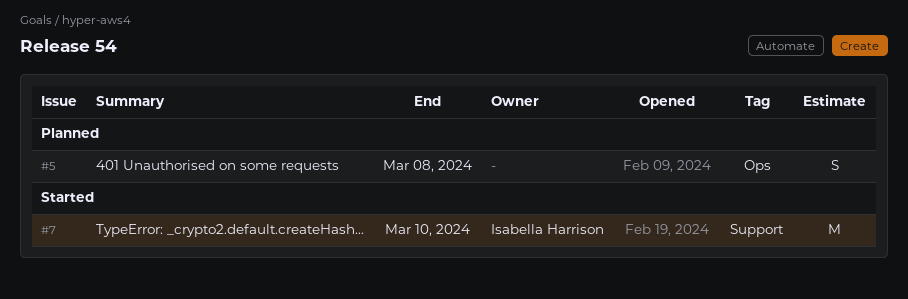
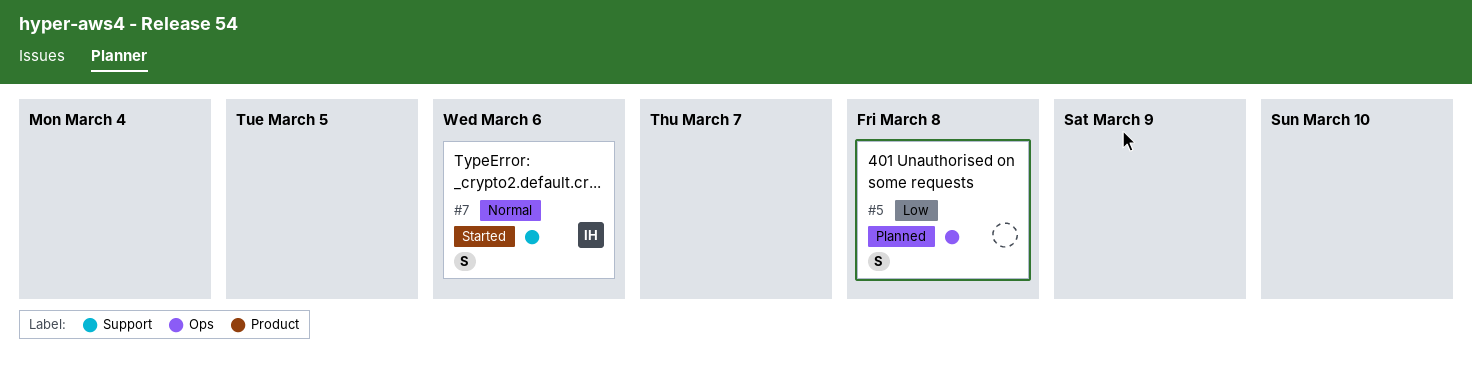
#7, estimate: M -> S
#7, due: Mar 10 -> Mar 6

